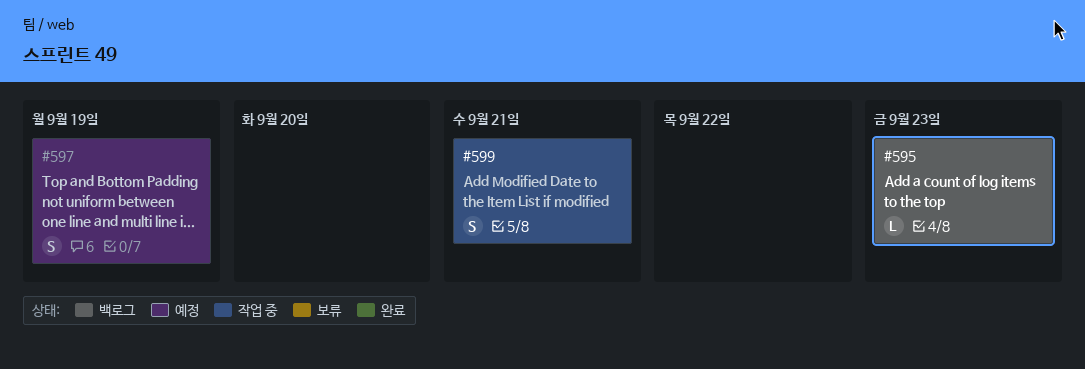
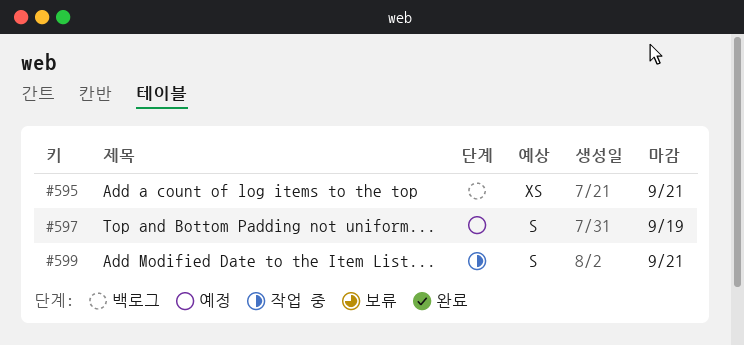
#595, estimate: L -> XS
#595, due: Sep 23 -> Sep 21

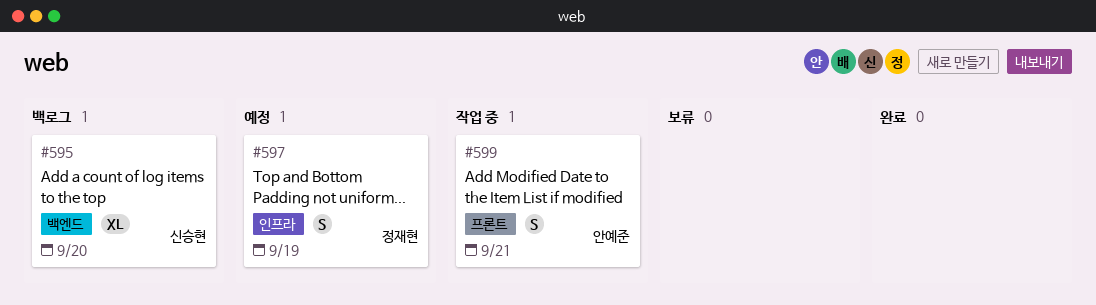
#595, estimate: XS -> XL
#595, due: Sep 21 -> Sep 20

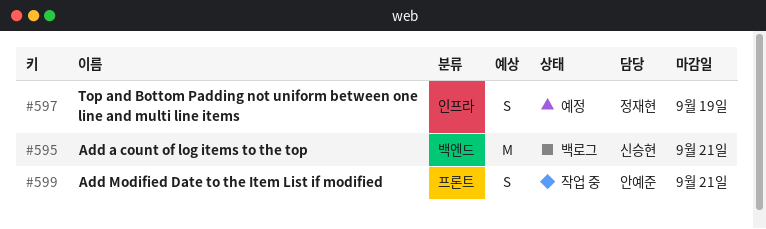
#595, estimate: XL -> M
#595, due: Sep 20 -> Sep 21

